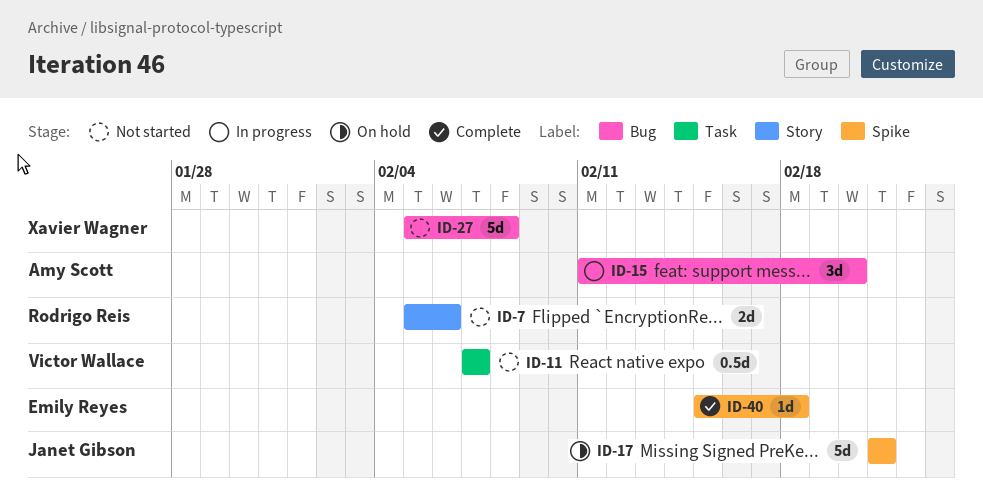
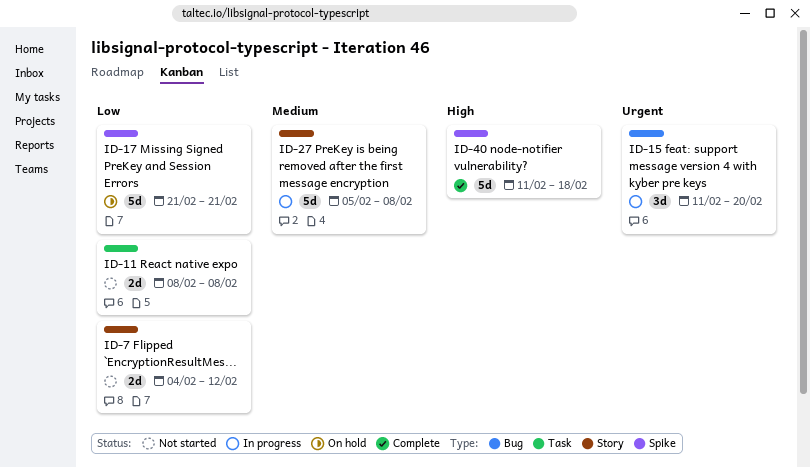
ID-7, start: Feb 5 -> Feb 4
ID-7, due: Feb 6 -> Feb 12
ID-11, estimate: 0.5d -> 2d
ID-11, start: Feb 7 -> Feb 8
ID-11, due: Feb 7 -> Feb 8
ID-27, status: Not started -> In progress
ID-27, label: Bug -> Story
ID-40, estimate: 1d -> 5d
ID-40, start: Feb 15 -> Feb 11

